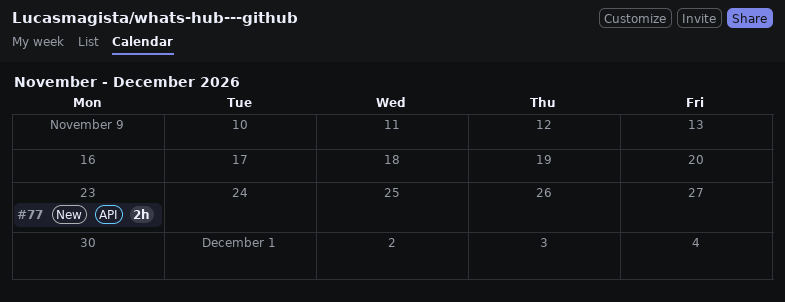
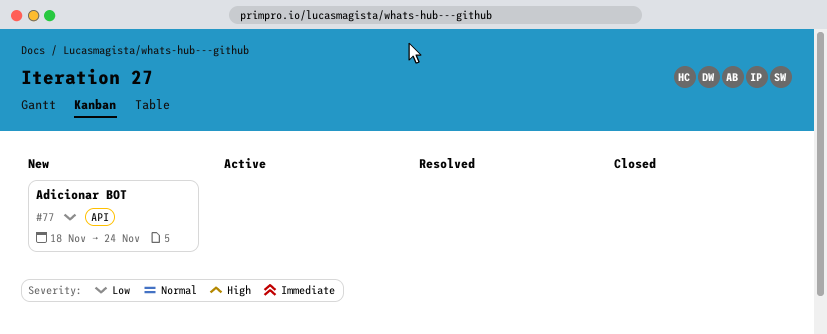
#77, due: Nov 23 -> Nov 24

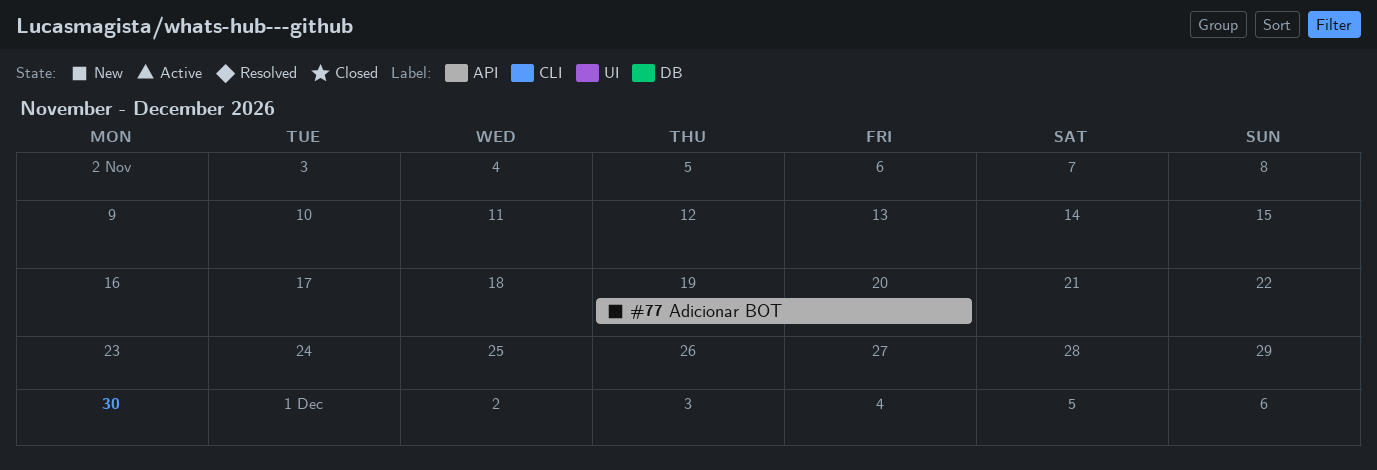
#77, start: Nov 18 -> Nov 19
#77, due: Nov 24 -> Nov 20

